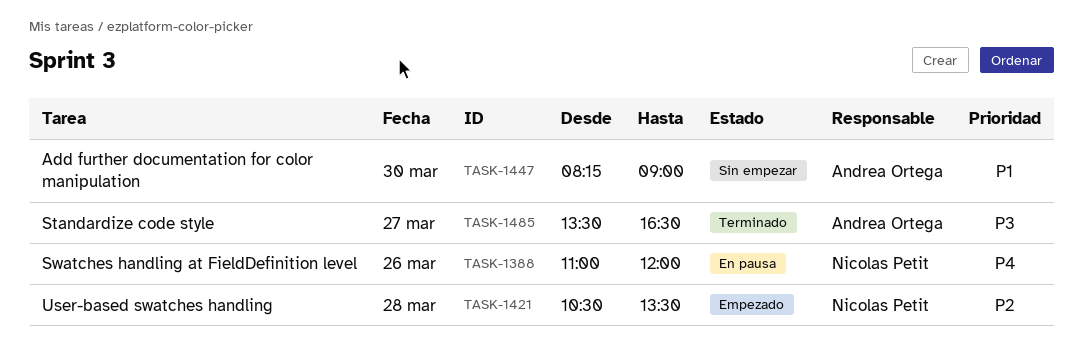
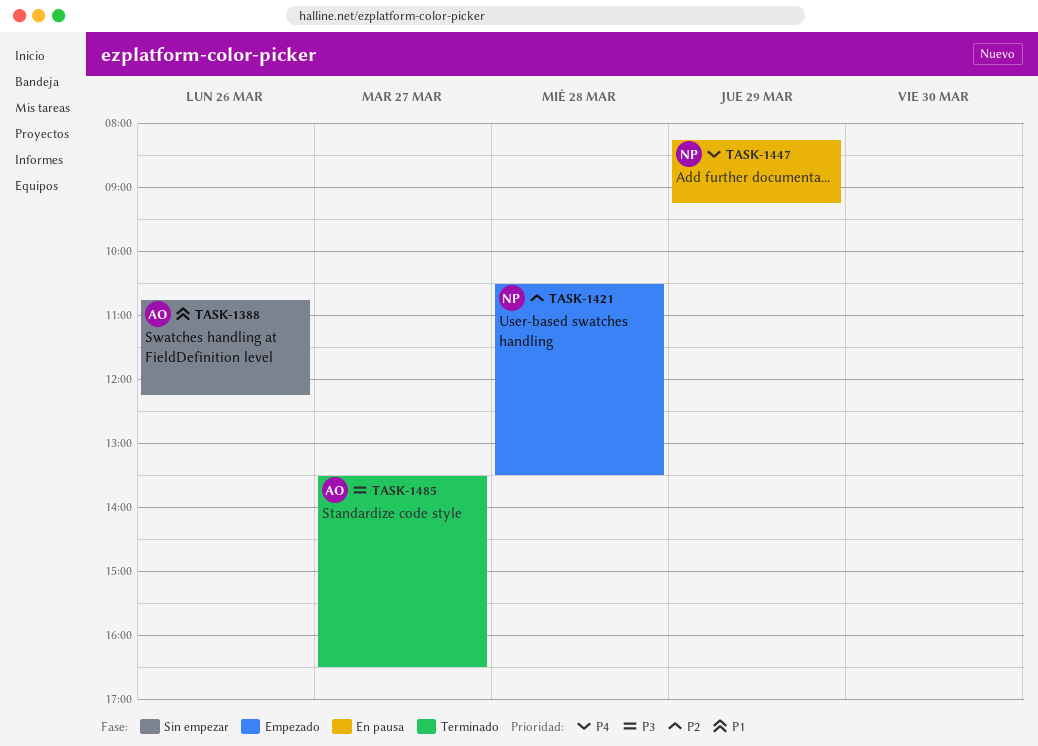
TASK-1388, status: En pausa -> Sin empezar
TASK-1388, owner: Nicolas Petit -> Andrea Ortega
TASK-1388, priority: P4 -> P1
TASK-1388, begins: 11:00 -> 10:45
TASK-1388, ends: 12:00 -> 12:15
TASK-1447, status: Sin empezar -> En pausa
TASK-1447, owner: Andrea Ortega -> Nicolas Petit
TASK-1447, priority: P1 -> P4
TASK-1447, day: Mar 30 -> Mar 29
TASK-1447, ends: 09:00 -> 09:15

